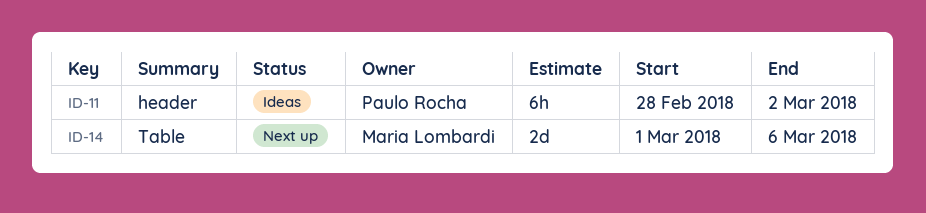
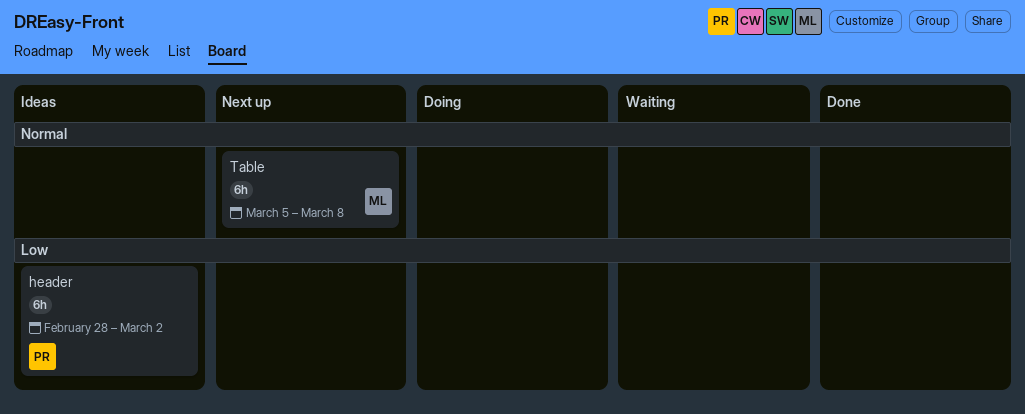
Table, estimate: 2d -> 6h
Table, start: Mar 1 -> Mar 5
Table, due: Mar 6 -> Mar 8

